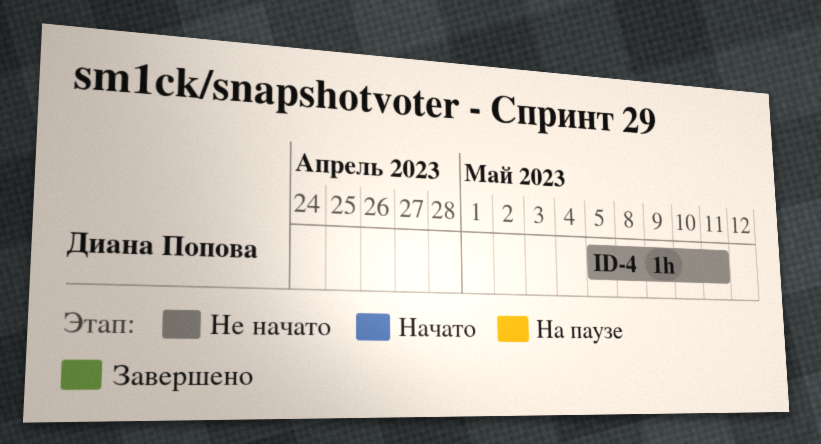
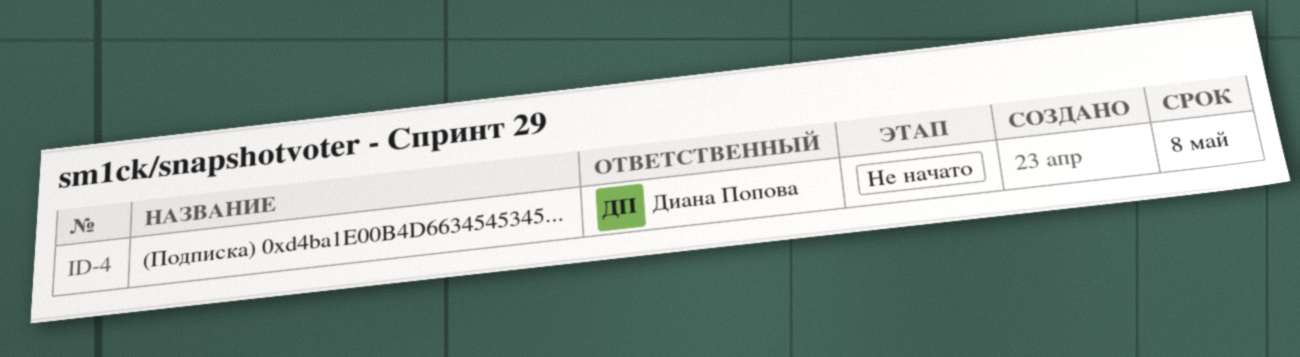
ID-4, due: May 11 -> May 8

